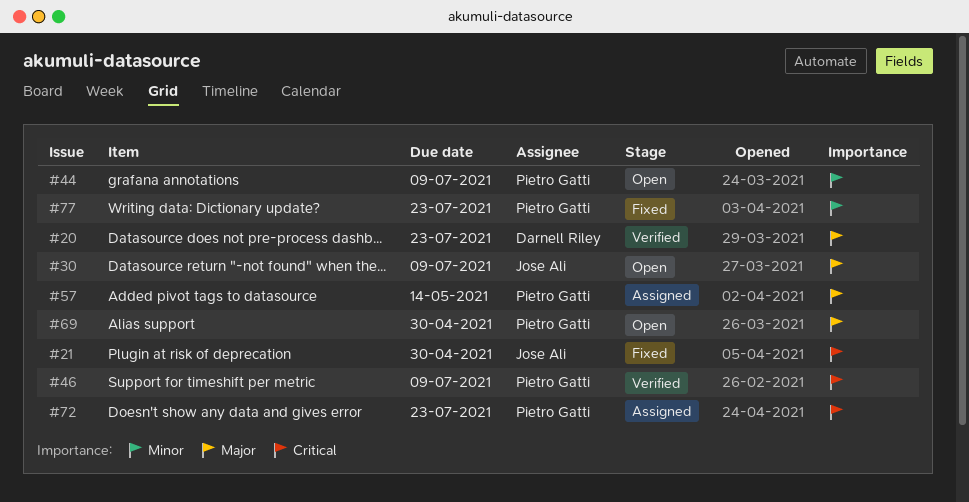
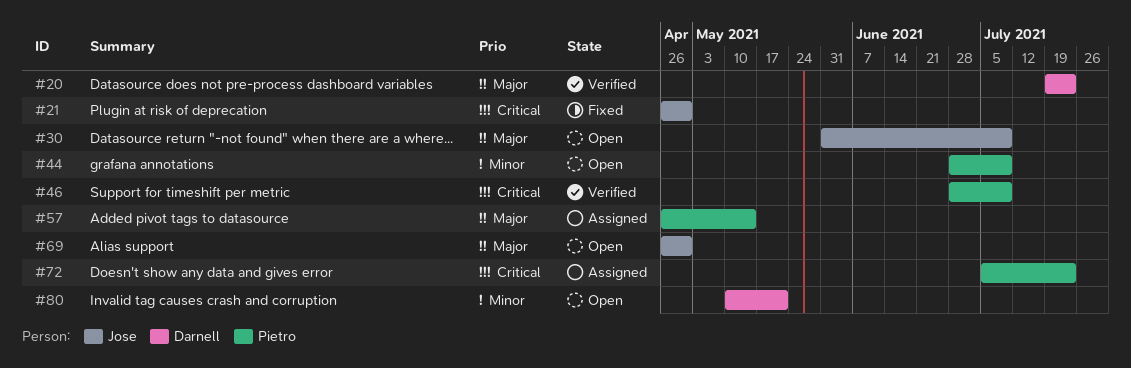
#69, owner: Pietro Gatti -> Jose Ali
#77: present -> none
#80: none -> present

